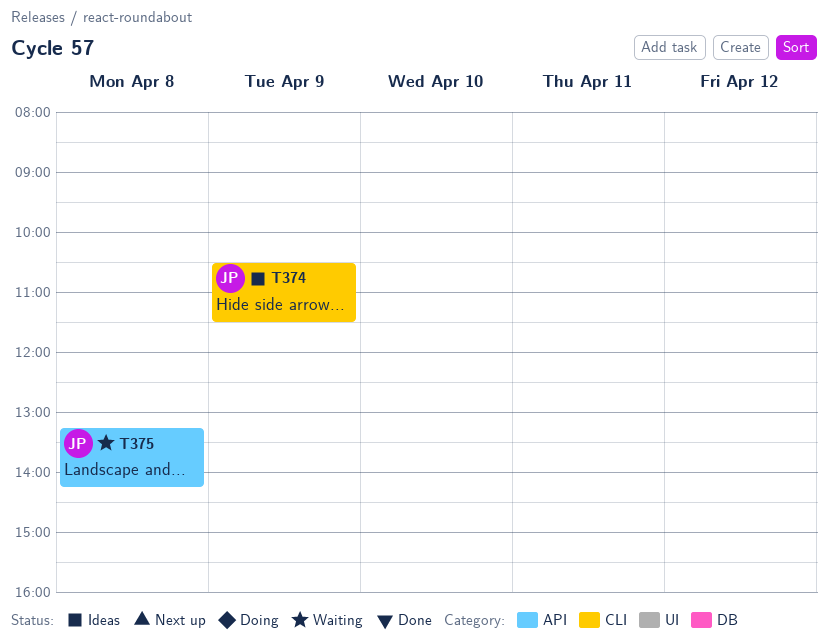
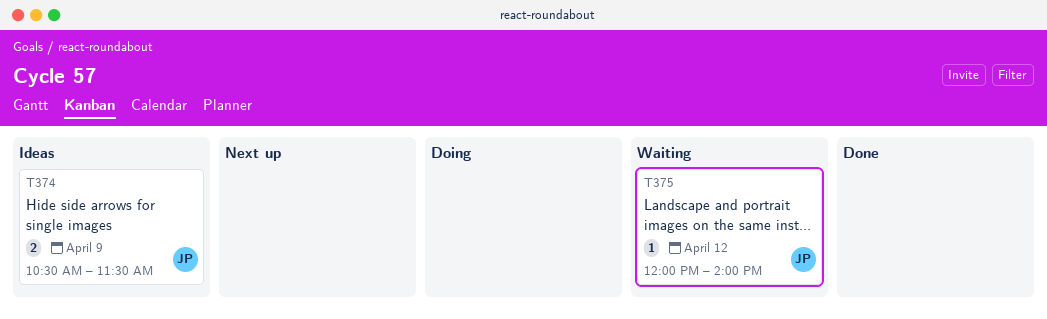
T375, day: Apr 8 -> Apr 12
T375, begins: 13:15 -> 12:00
T375, ends: 14:15 -> 14:00

